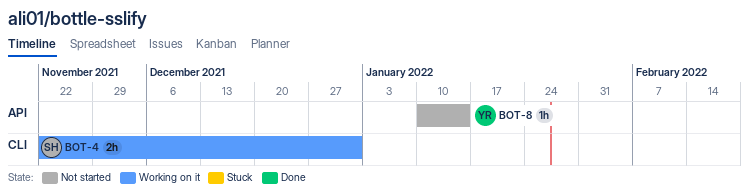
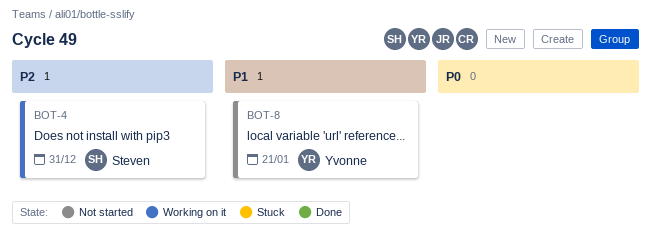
BOT-8, due: Jan 14 -> Jan 21

